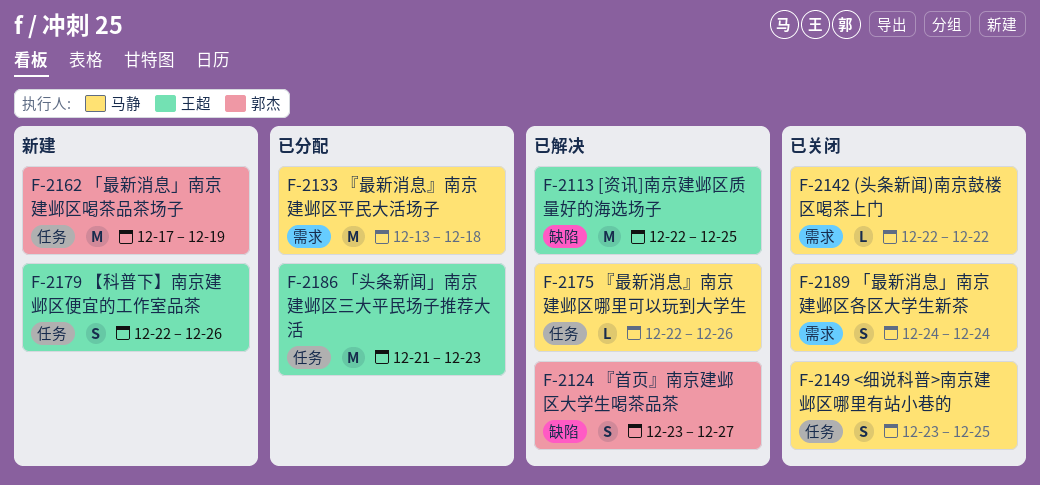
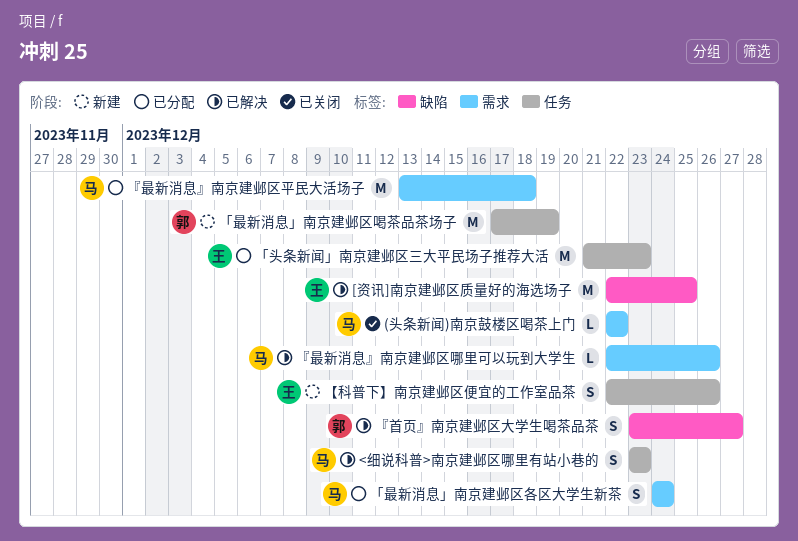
<细说科普>南京建邺区哪里有站小巷的, status: 已关闭 -> 已解决
<细说科普>南京建邺区哪里有站小巷的, due: Dec 25 -> Dec 23
「最新消息」南京建邺区各区大学生新茶, status: 已关闭 -> 已分配
『最新消息』南京建邺区哪里可以玩到大学生, label: 任务 -> 需求

